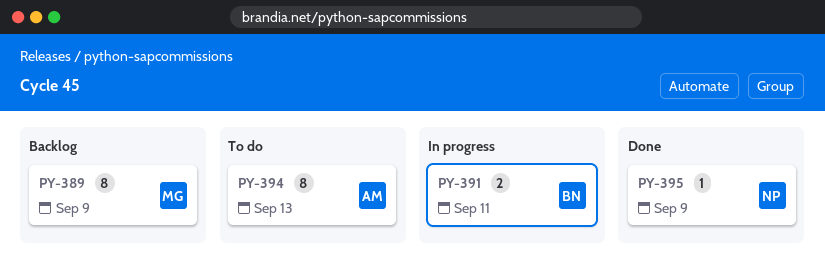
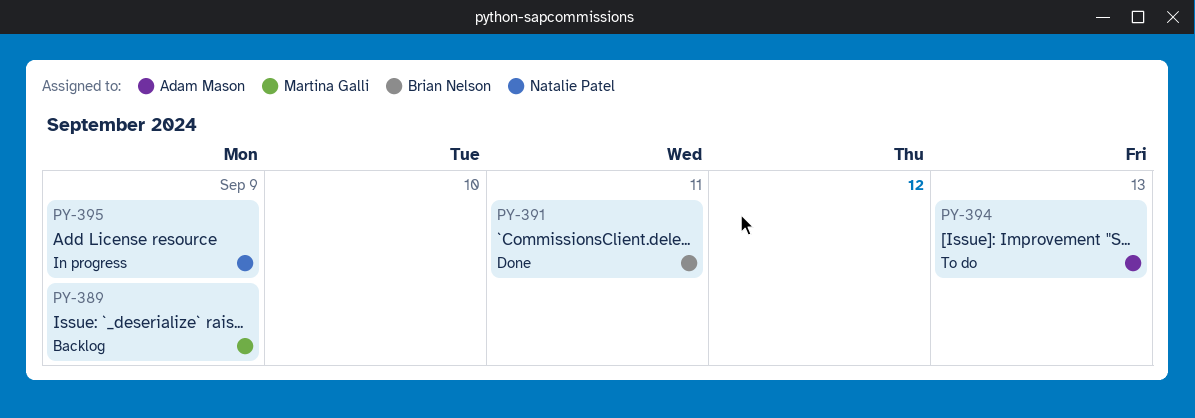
PY-391, status: In progress -> Done
PY-395, status: Done -> In progress

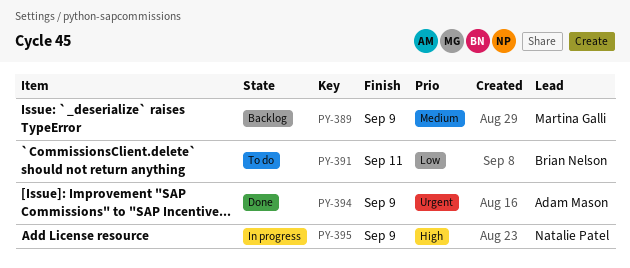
PY-391, status: Done -> To do
PY-394, status: To do -> Done
PY-394, due: Sep 13 -> Sep 9

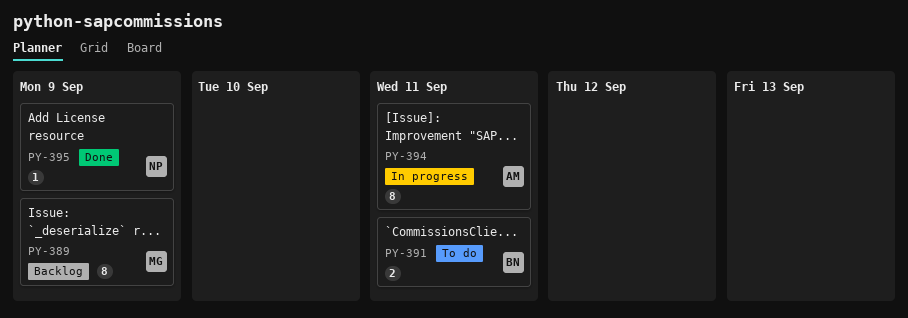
PY-394, status: Done -> In progress
PY-394, due: Sep 9 -> Sep 11
PY-395, status: In progress -> Done

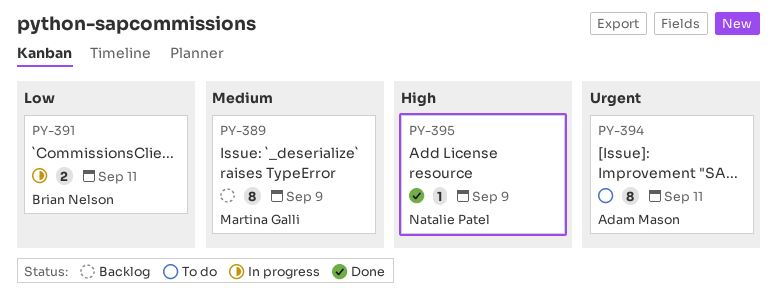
PY-391, status: To do -> In progress
PY-394, status: In progress -> To do

